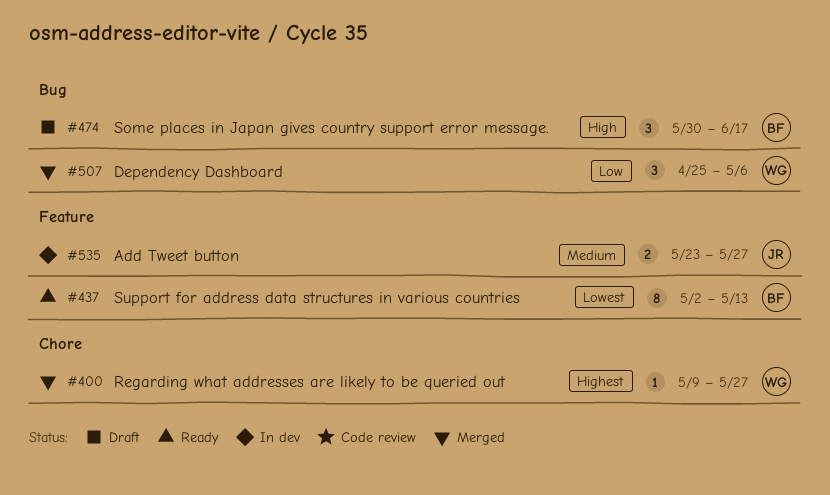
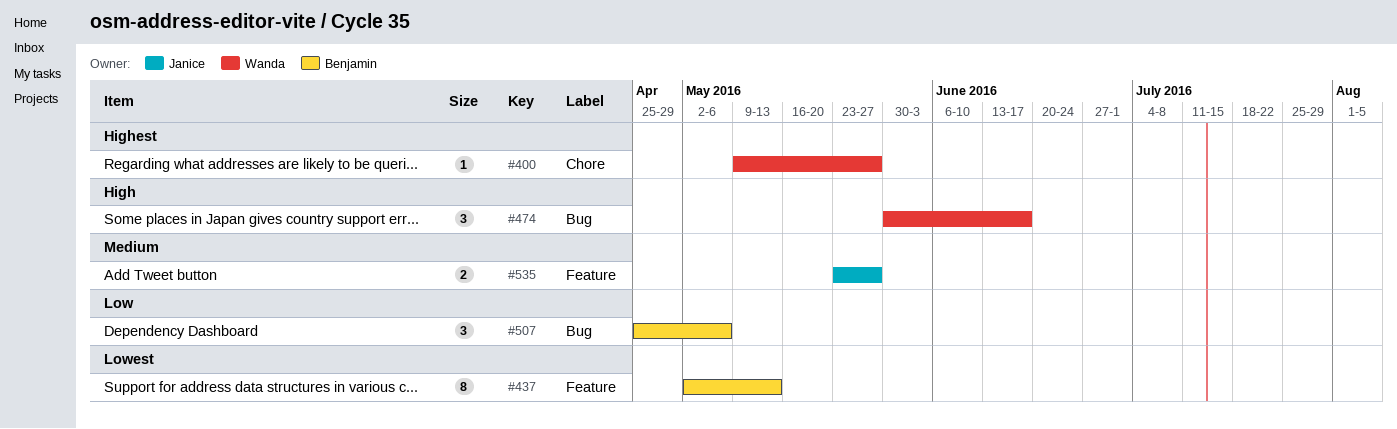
#474, owner: Benjamin -> Wanda
#507, owner: Wanda -> Benjamin

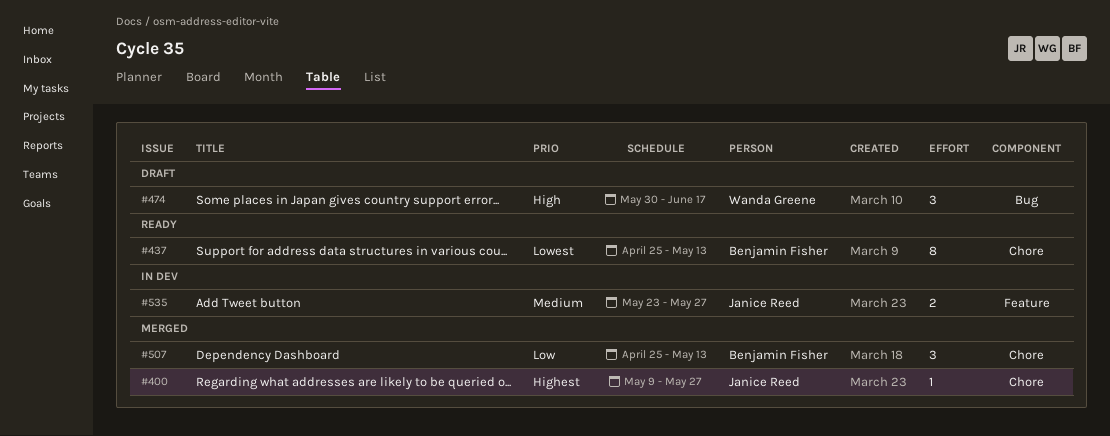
#400, owner: Wanda Greene -> Janice Reed
#437, label: Feature -> Chore
#437, start: May 2 -> Apr 25
#507, label: Bug -> Chore
#507, due: May 6 -> May 13

